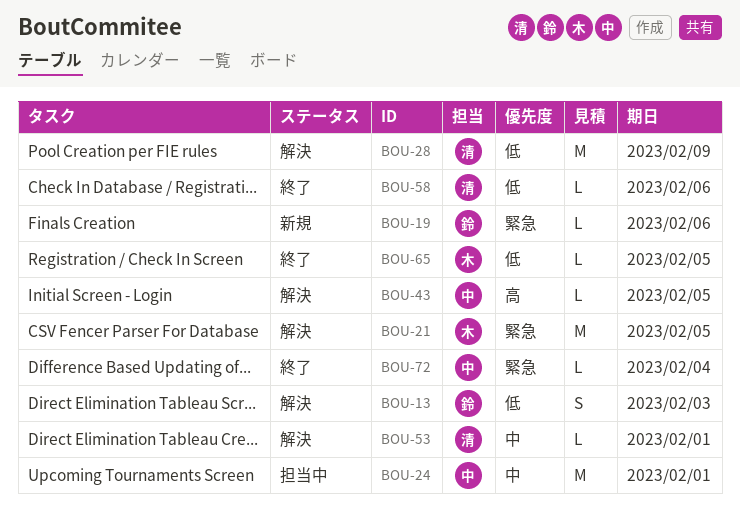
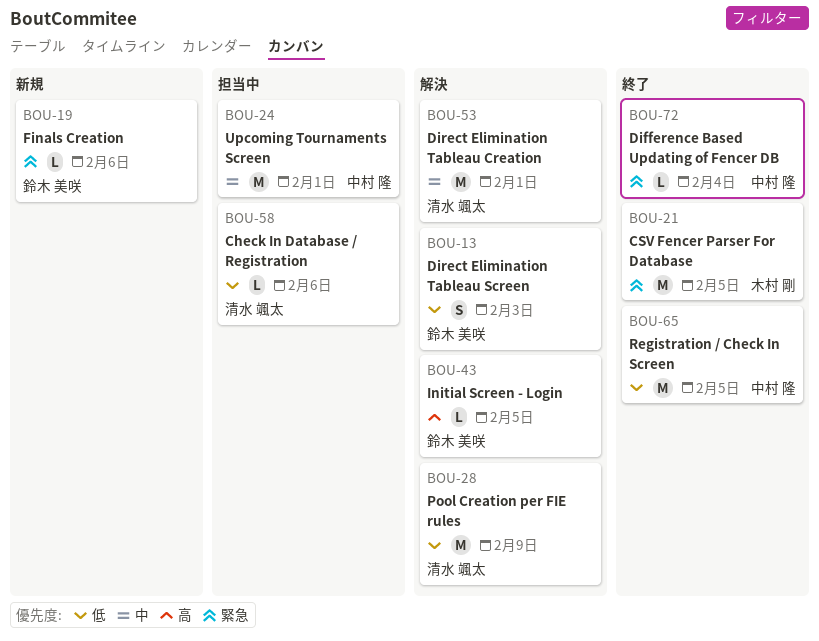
BOU-21, status: 解決 -> 終了
BOU-43, owner: 中村 隆 -> 鈴木 美咲
BOU-53, estimate: L -> M
BOU-58, status: 終了 -> 担当中
BOU-65, owner: 木村 剛 -> 中村 隆
BOU-65, estimate: L -> M

